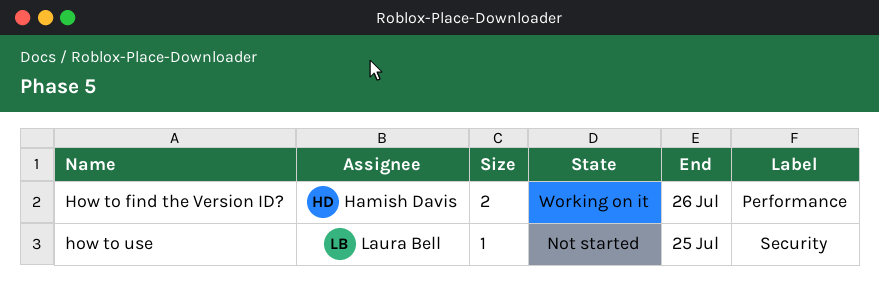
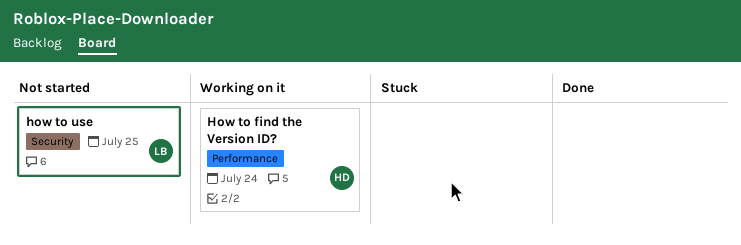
How to find the Version ID?, due: Jul 26 -> Jul 24

